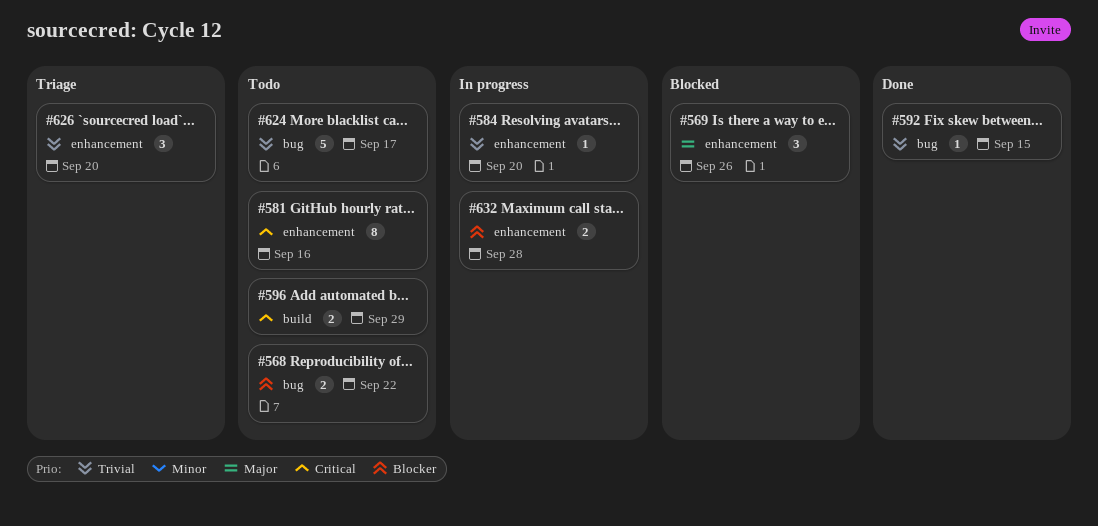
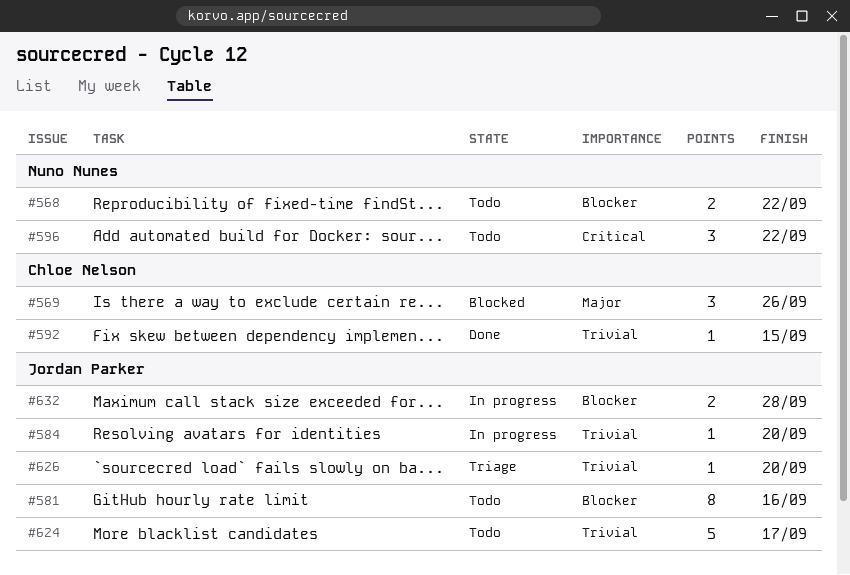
#581, priority: Critical -> Blocker
#596, estimate: 2 -> 3
#596, due: Sep 29 -> Sep 22
#626, estimate: 3 -> 1

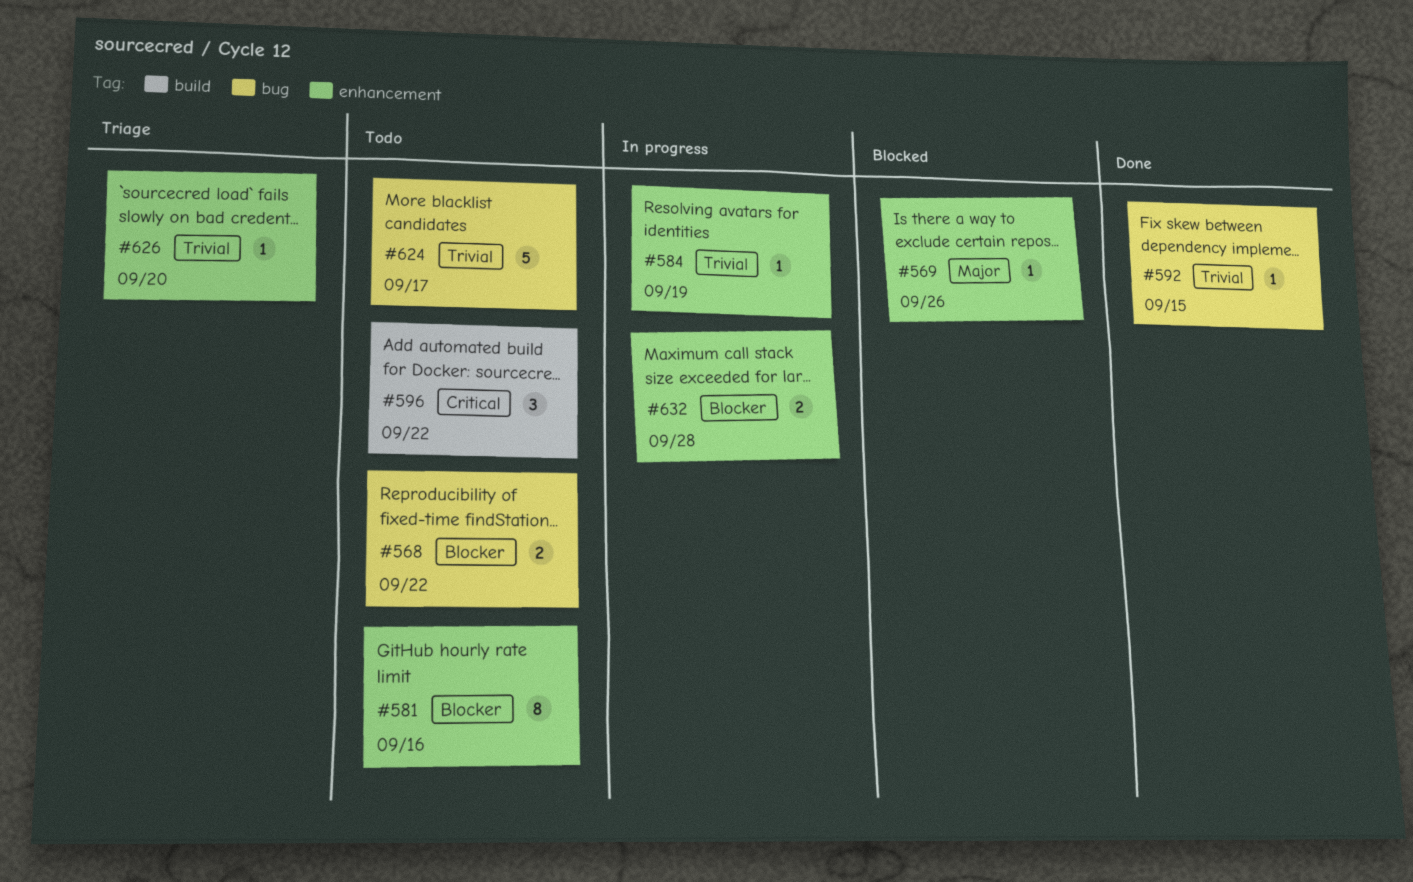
#569, estimate: 3 -> 1
#584, due: Sep 20 -> Sep 19

